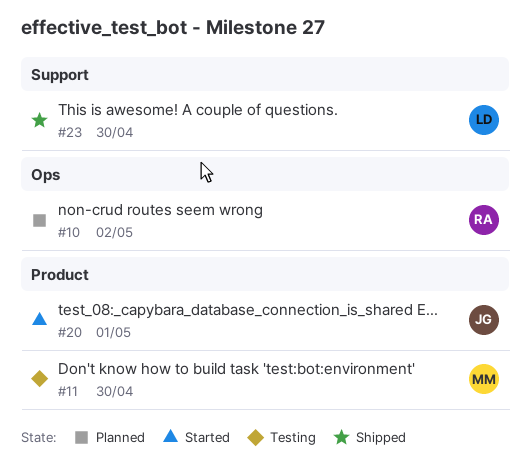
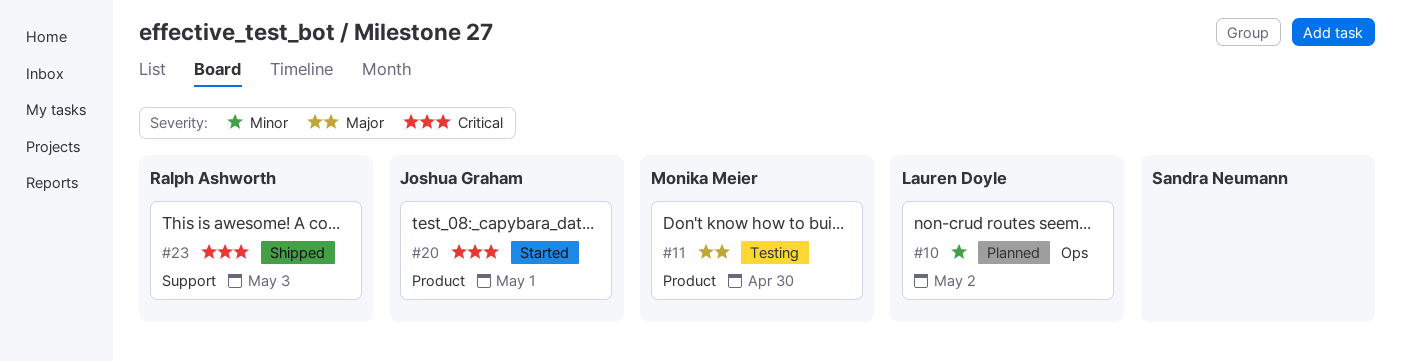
#10, owner: Ralph Ashworth -> Lauren Doyle
#23, owner: Lauren Doyle -> Ralph Ashworth
#23, due: Apr 30 -> May 3

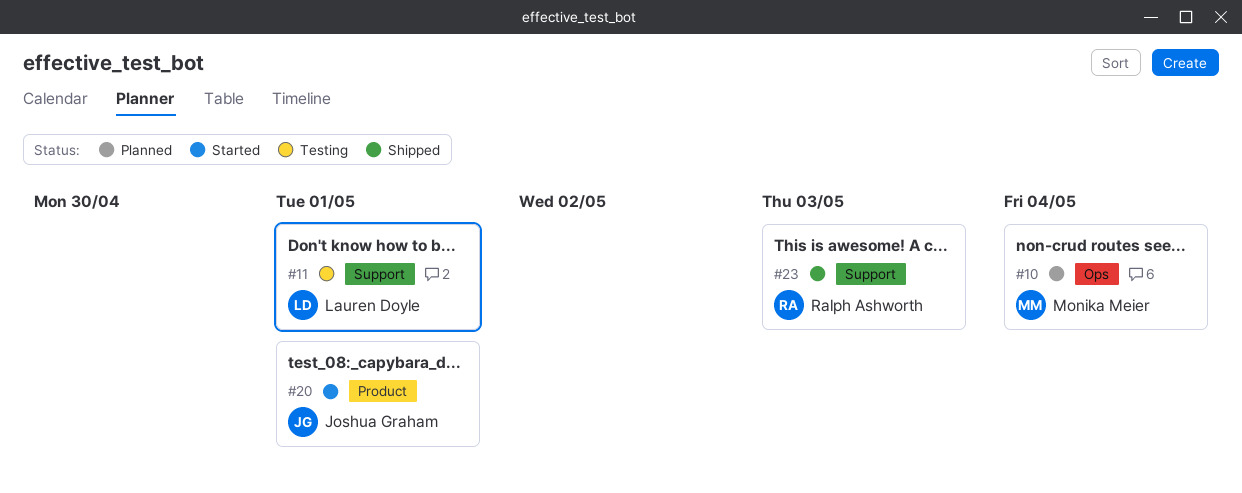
#10, owner: Lauren Doyle -> Monika Meier
#10, due: May 2 -> May 4
#11, owner: Monika Meier -> Lauren Doyle
#11, label: Product -> Support
#11, due: Apr 30 -> May 1

